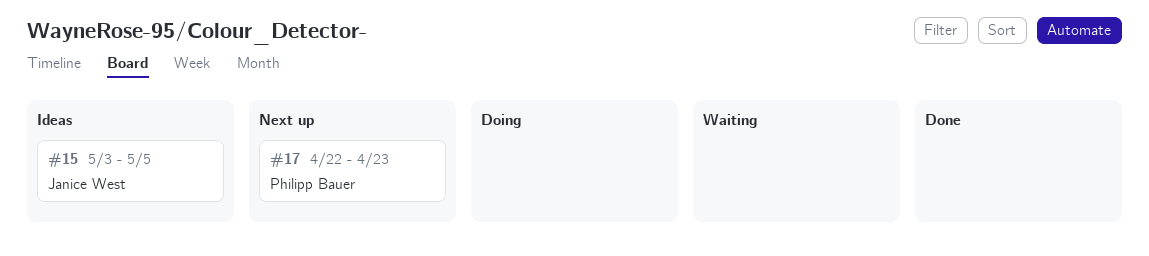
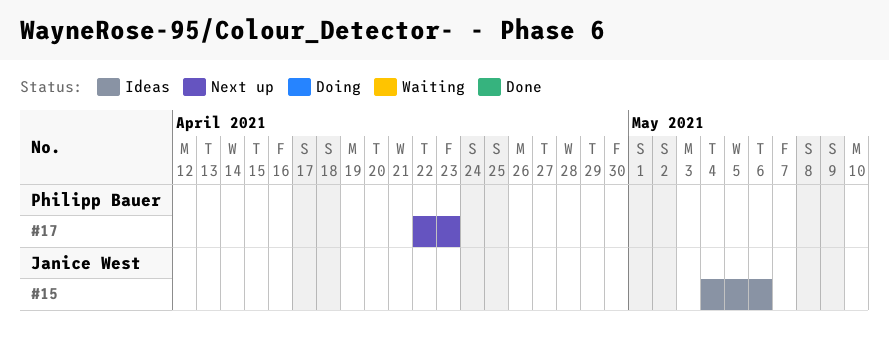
#15, start: May 3 -> May 4
#15, due: May 5 -> May 6

